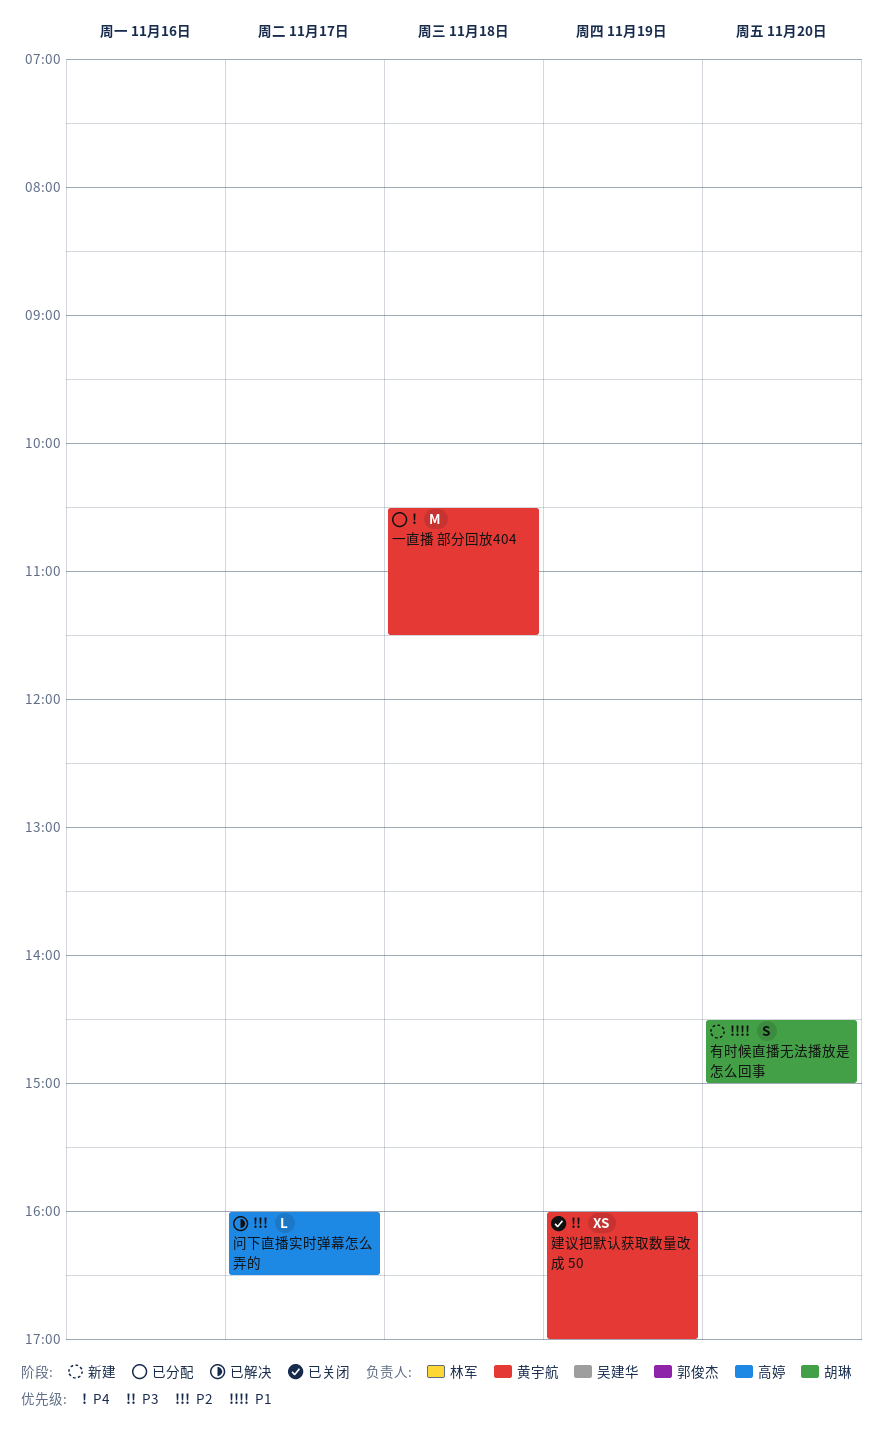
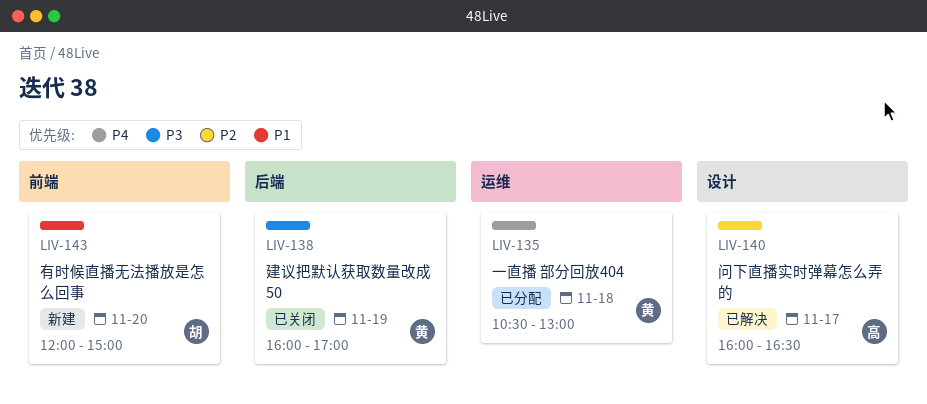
一直播 部分回放404, ends: 11:30 -> 13:00
有时候直播无法播放是怎么回事, begins: 14:30 -> 12:00

